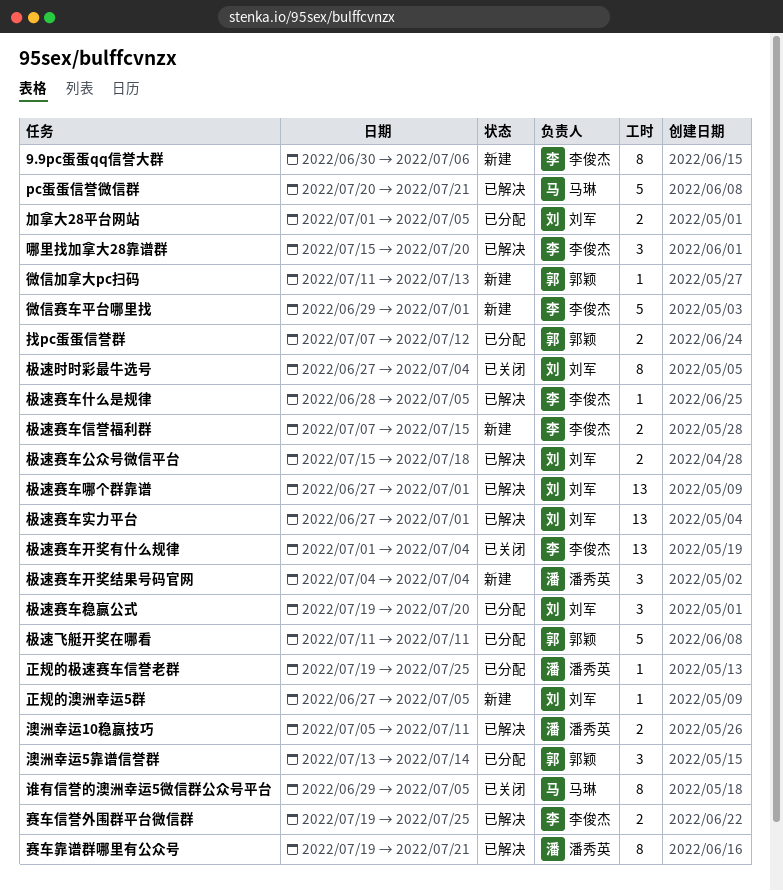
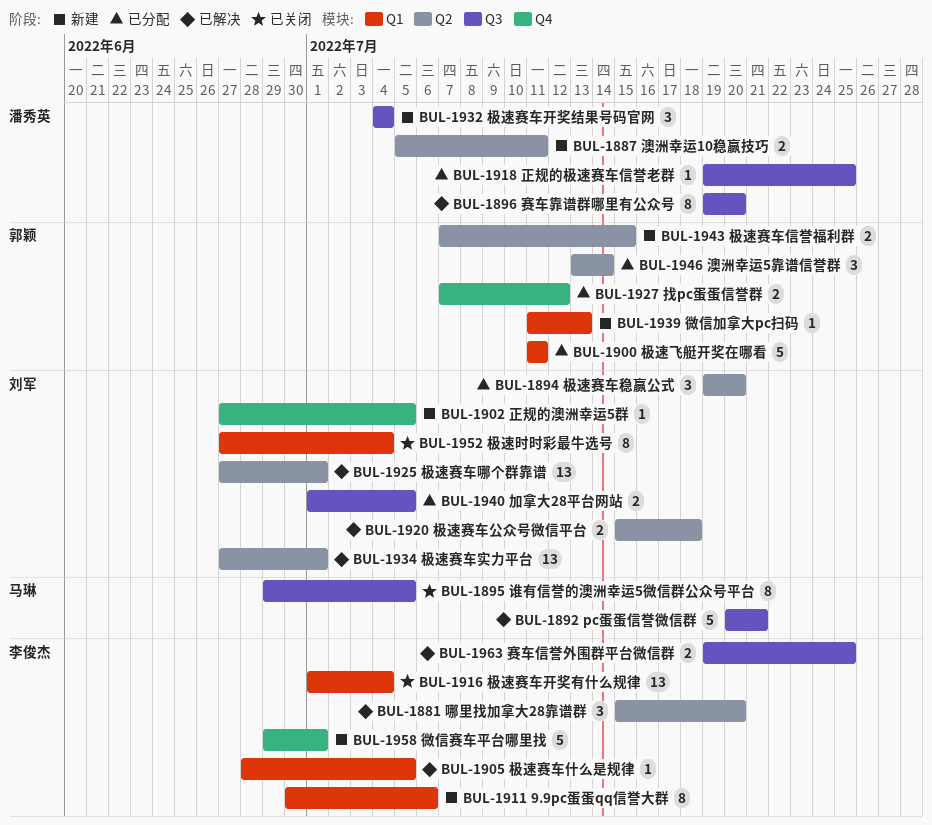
极速赛车信誉福利群, owner: 李俊杰 -> 郭颖
澳洲幸运10稳赢技巧, status: 已解决 -> 新建
赛车靠谱群哪里有公众号, due: Jul 21 -> Jul 20

